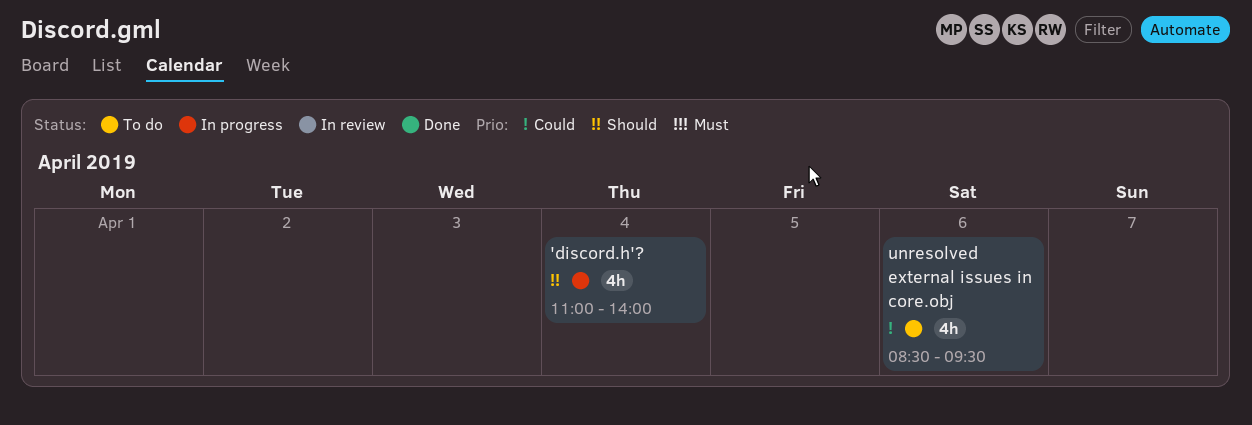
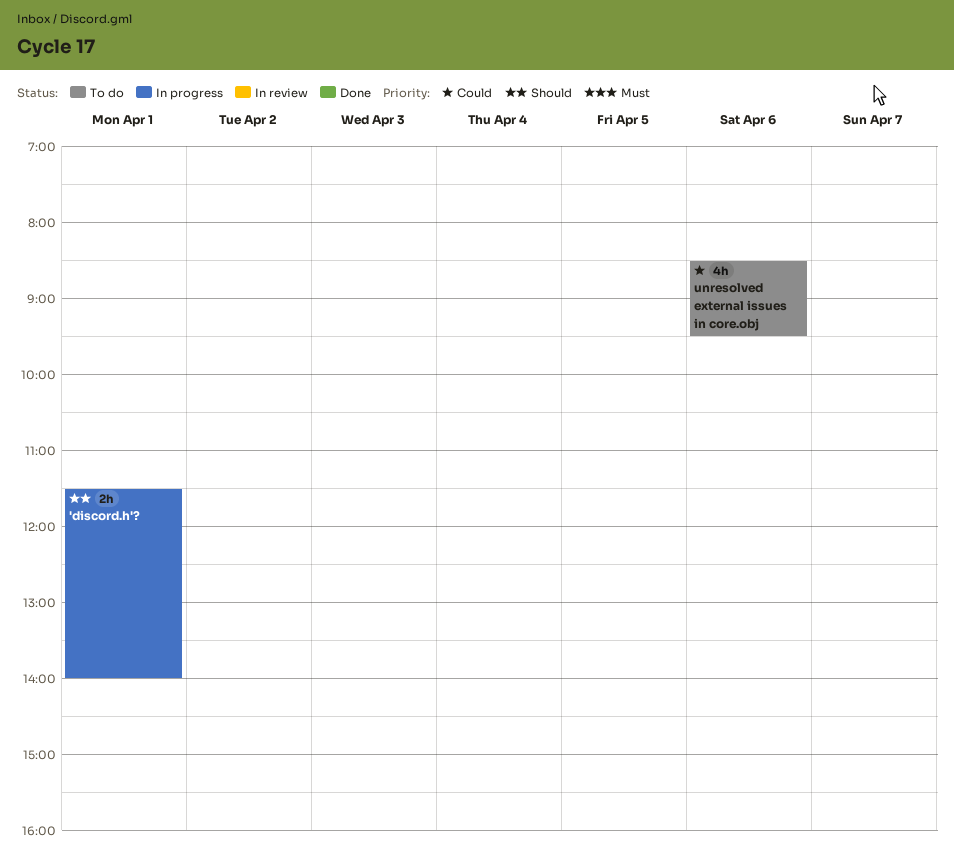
'discord.h'?, estimate: 4h -> 2h
'discord.h'?, day: Apr 4 -> Apr 1
'discord.h'?, begins: 11:00 -> 11:30

